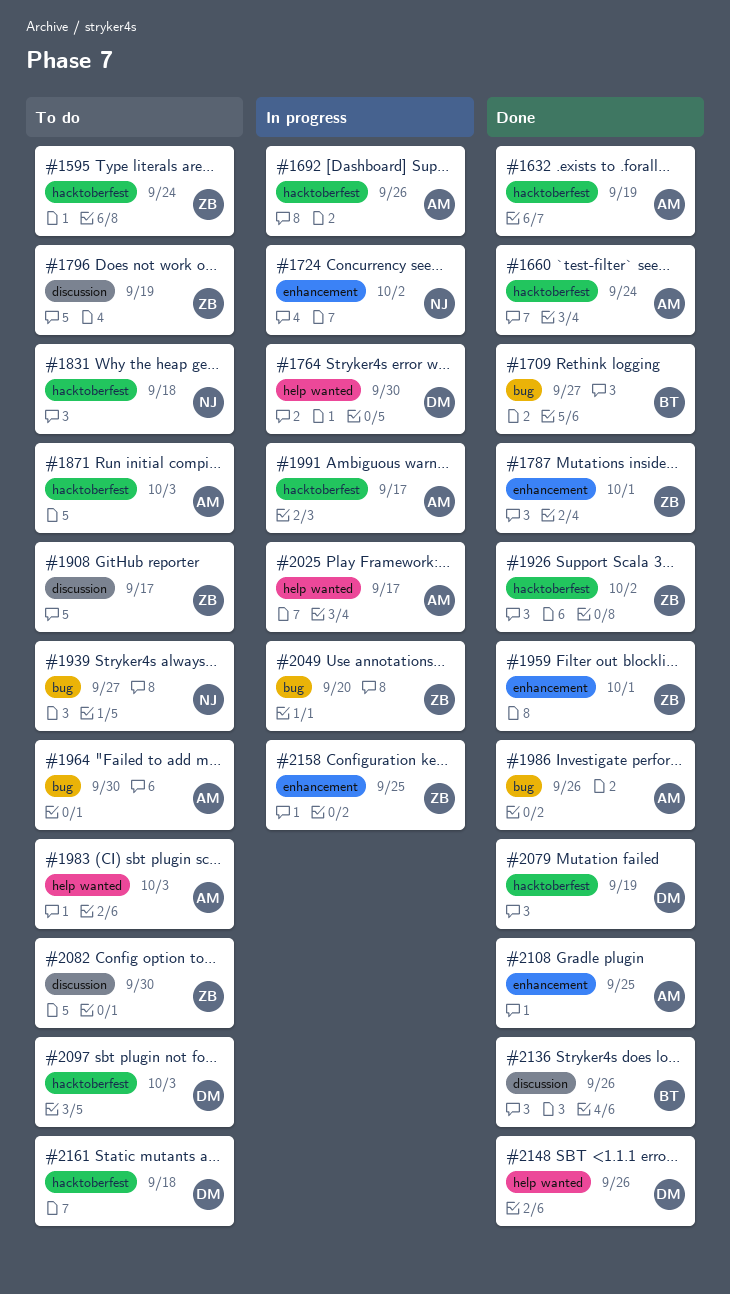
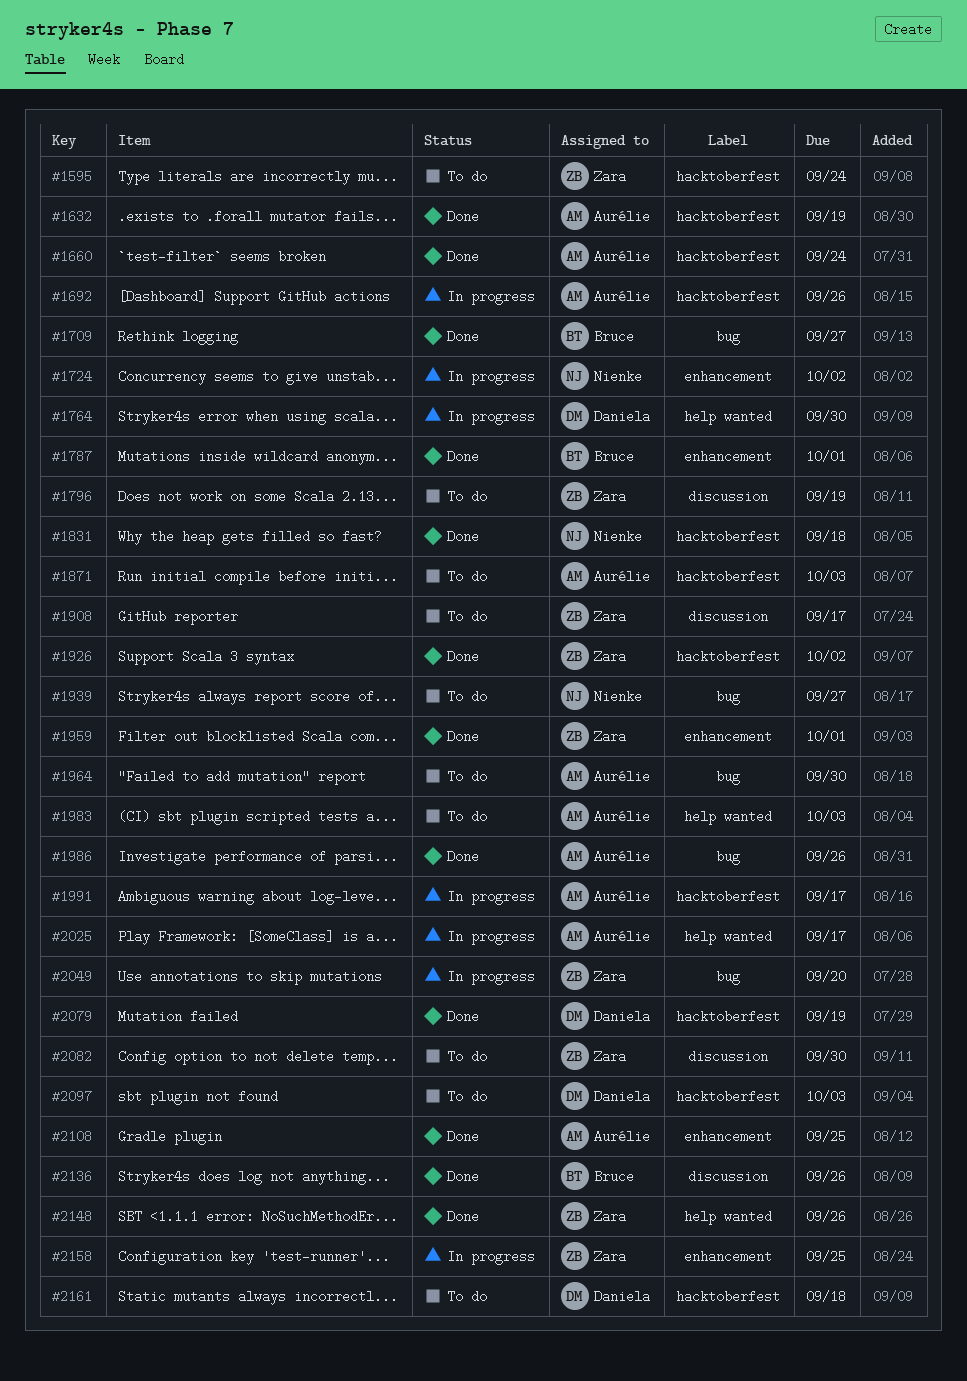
#1787, owner: Zara -> Bruce
#1831, status: To do -> Done
#2148, owner: Daniela -> Zara

